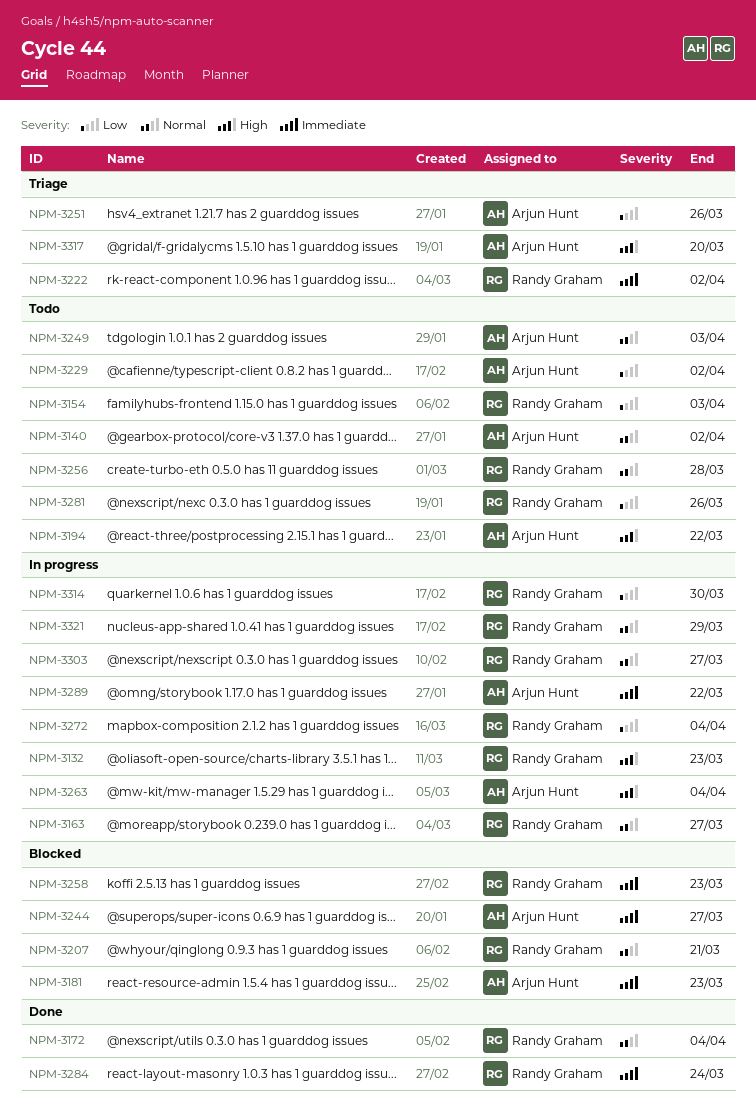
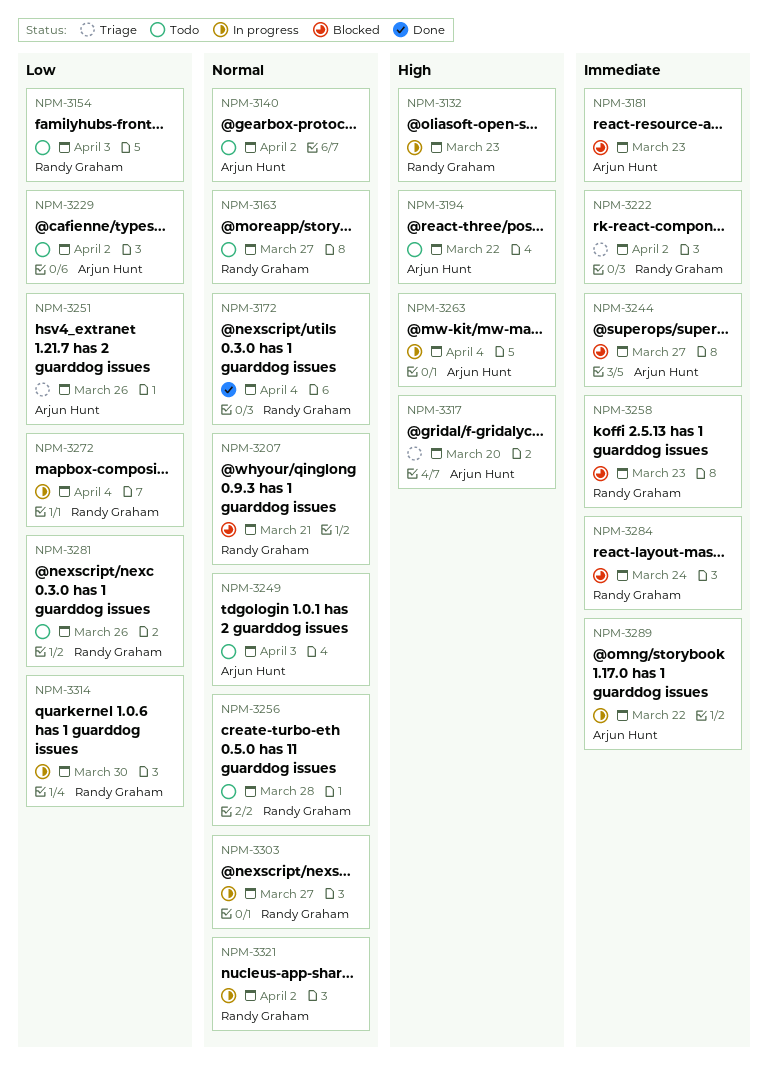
NPM-3163, status: In progress -> Todo
NPM-3284, status: Done -> Blocked
NPM-3321, due: Mar 29 -> Apr 2

